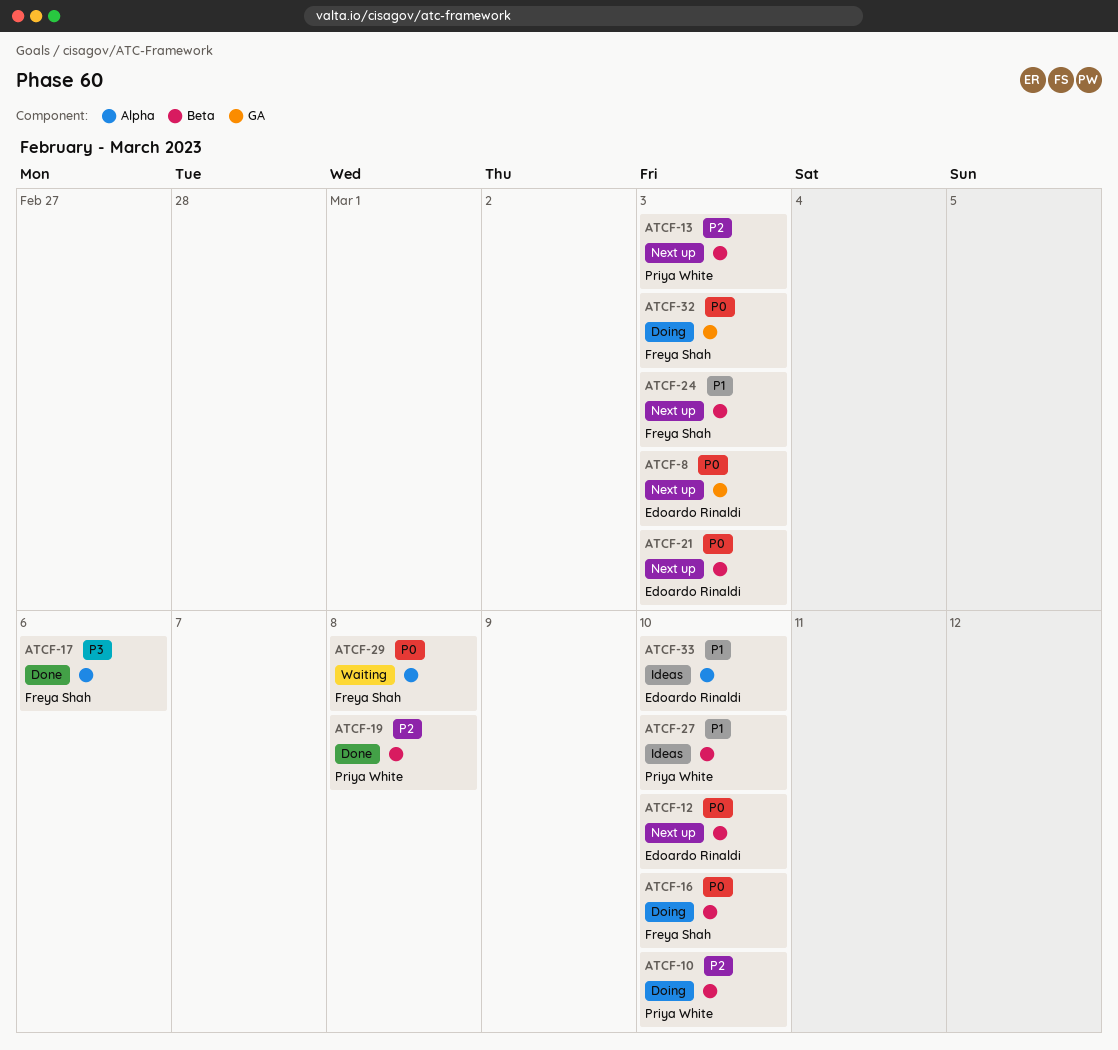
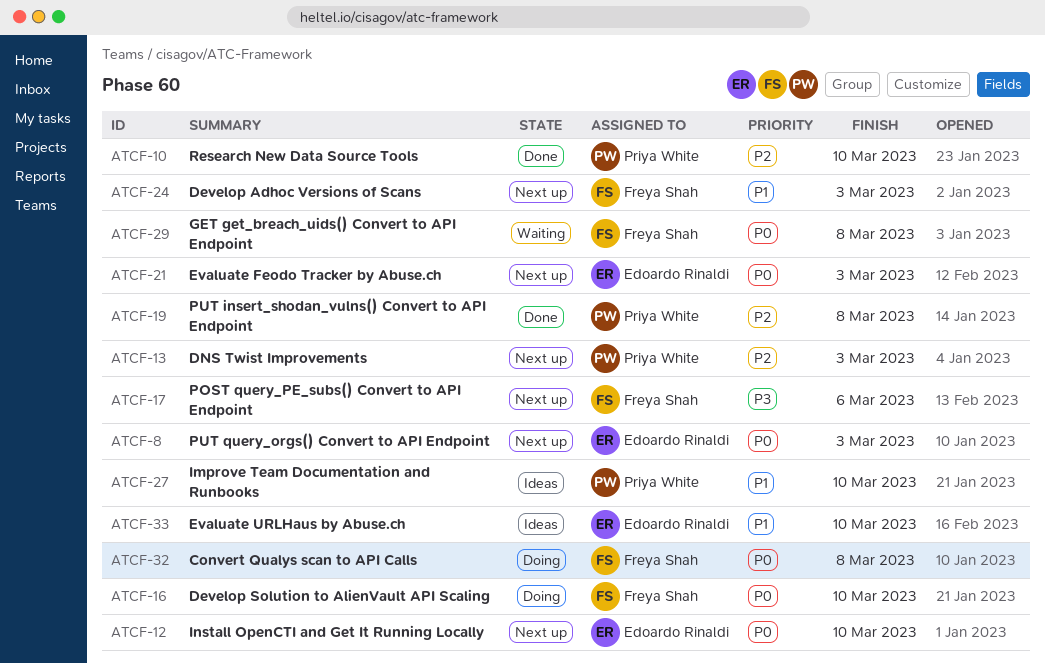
ATCF-10, status: Doing -> Done
ATCF-17, status: Done -> Next up
ATCF-32, due: Mar 3 -> Mar 8

